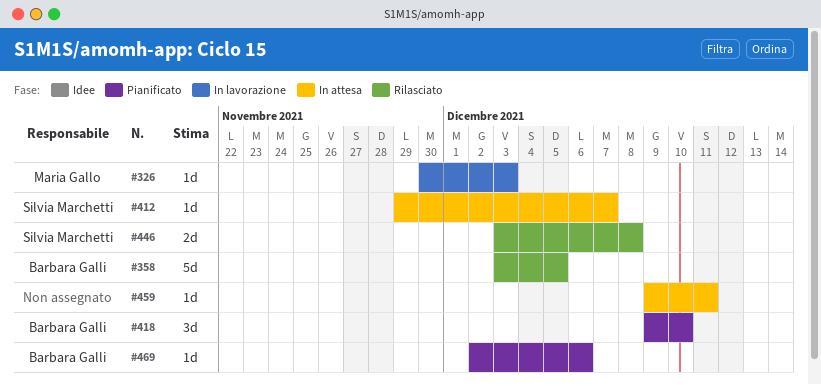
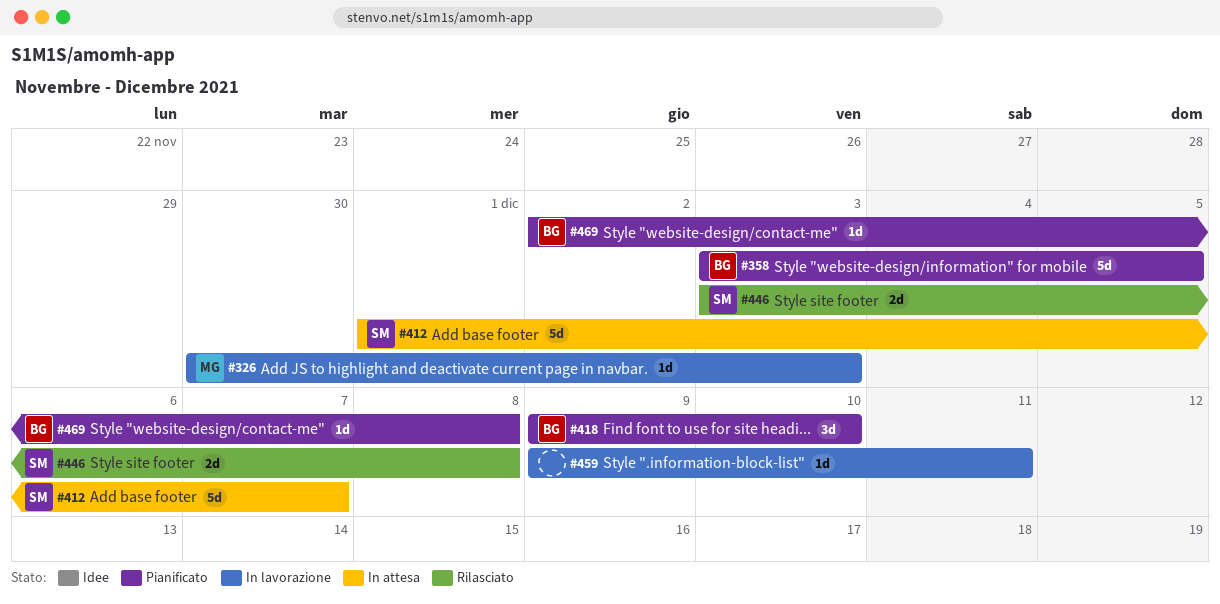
#358, status: Rilasciato -> Pianificato
#412, estimate: 1d -> 5d
#412, start: Nov 29 -> Dec 1
#459, status: In attesa -> In lavorazione
#469, due: Dec 6 -> Dec 8

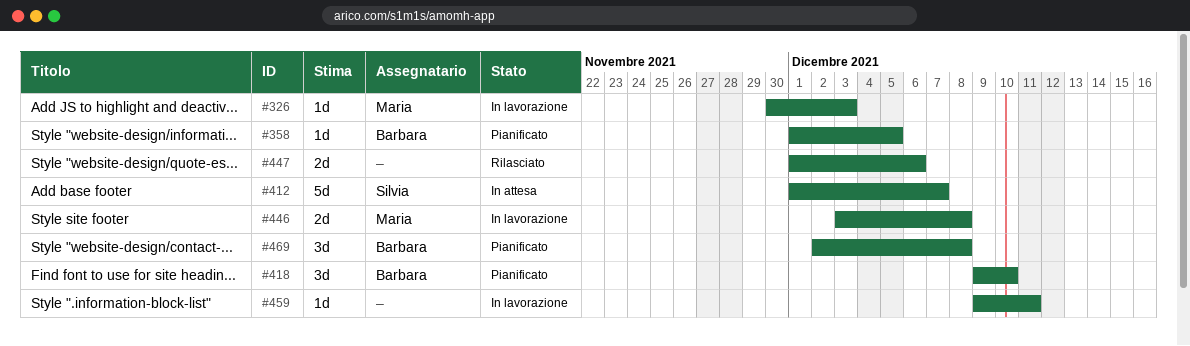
#358, estimate: 5d -> 1d
#358, start: Dec 3 -> Dec 1
#446, status: Rilasciato -> In lavorazione
#446, owner: Silvia -> Maria
#447: none -> present
#469, estimate: 1d -> 3d

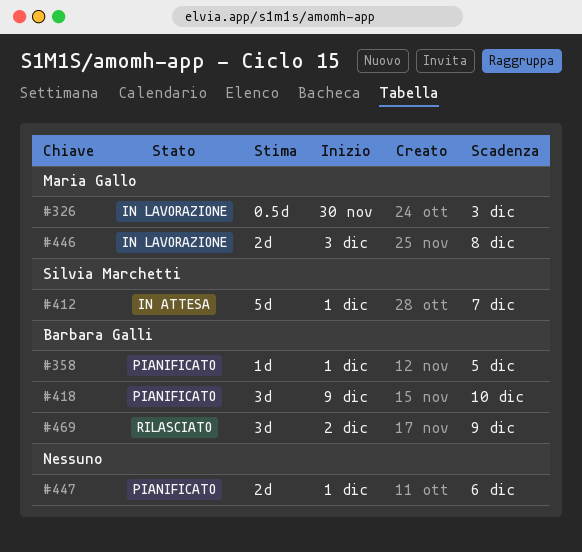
#326, estimate: 1d -> 0.5d
#447, status: Rilasciato -> Pianificato
#459: present -> none
#469, status: Pianificato -> Rilasciato
#469, due: Dec 8 -> Dec 9

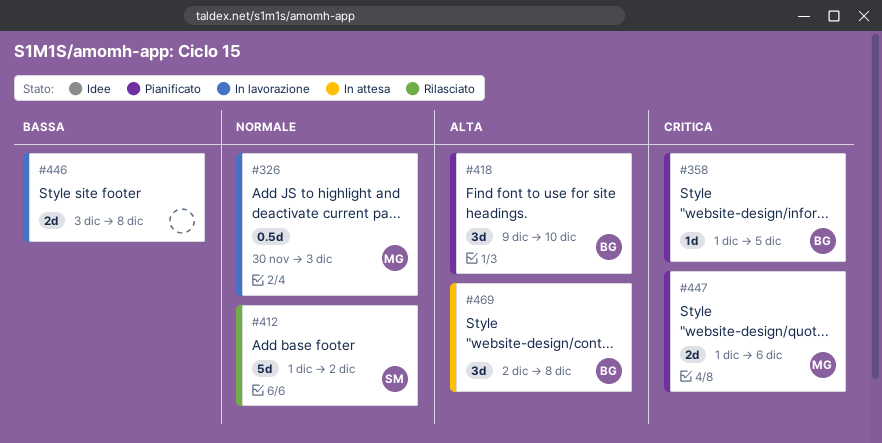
#412, status: In attesa -> Rilasciato
#412, due: Dec 7 -> Dec 2
#446, owner: Maria Gallo -> none
#447, owner: none -> Maria Gallo
#469, status: Rilasciato -> In attesa
#469, due: Dec 9 -> Dec 8

